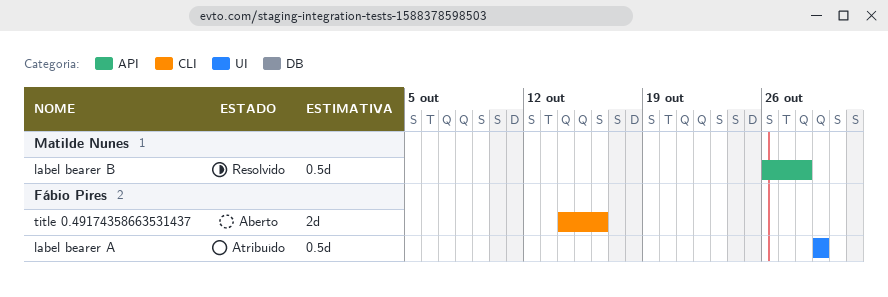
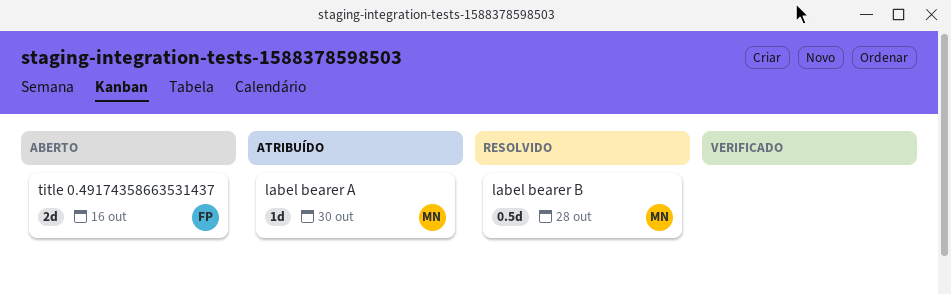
label bearer A, owner: Fábio Pires -> Matilde Nunes
label bearer A, estimate: 0.5d -> 1d
label bearer A, due: Oct 29 -> Oct 30

